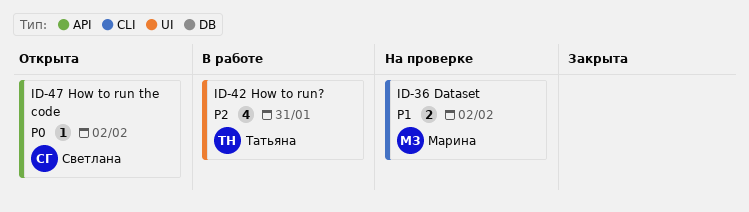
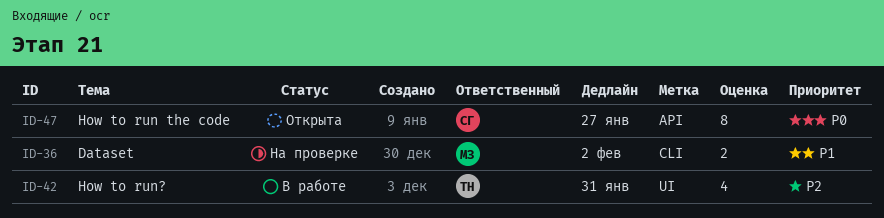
ID-47, estimate: 1 -> 8
ID-47, due: Feb 2 -> Jan 27

